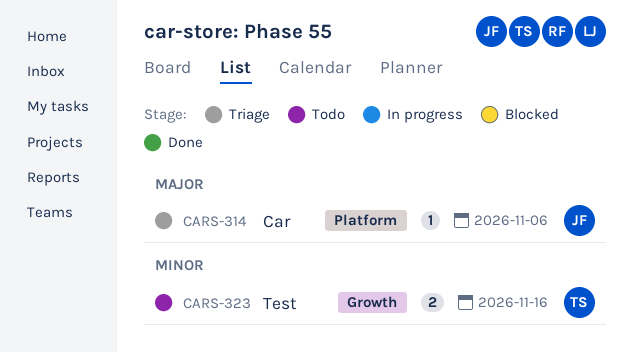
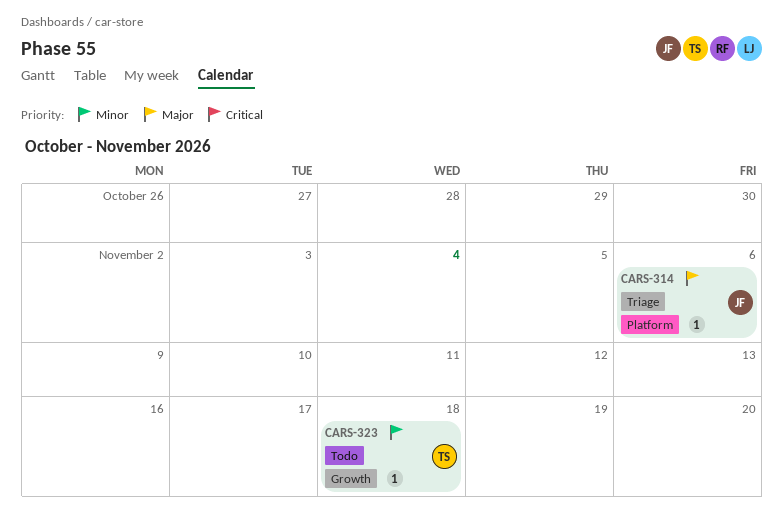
CARS-323, estimate: 2 -> 1
CARS-323, due: Nov 16 -> Nov 18

